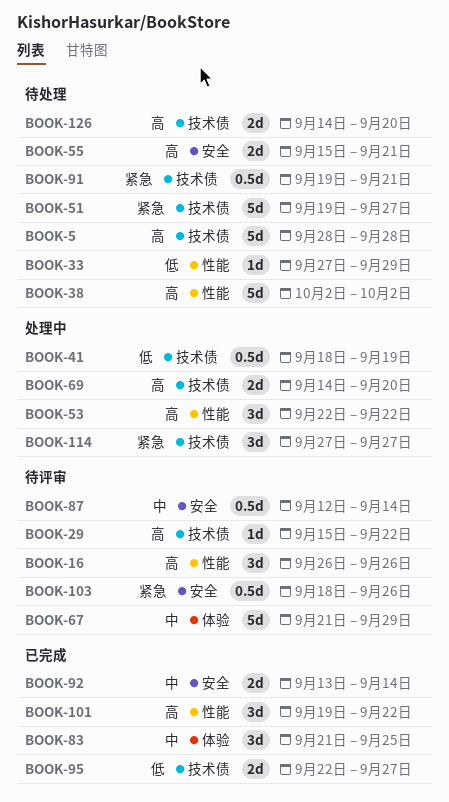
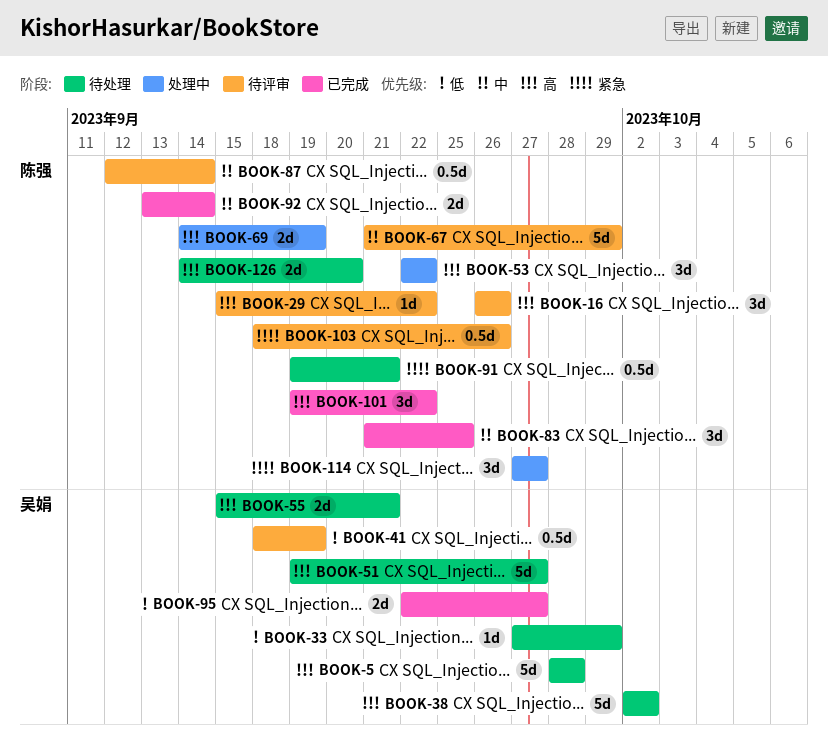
BOOK-41, status: 处理中 -> 待评审
BOOK-51, priority: 紧急 -> 高
BOOK-69, due: Sep 20 -> Sep 19

